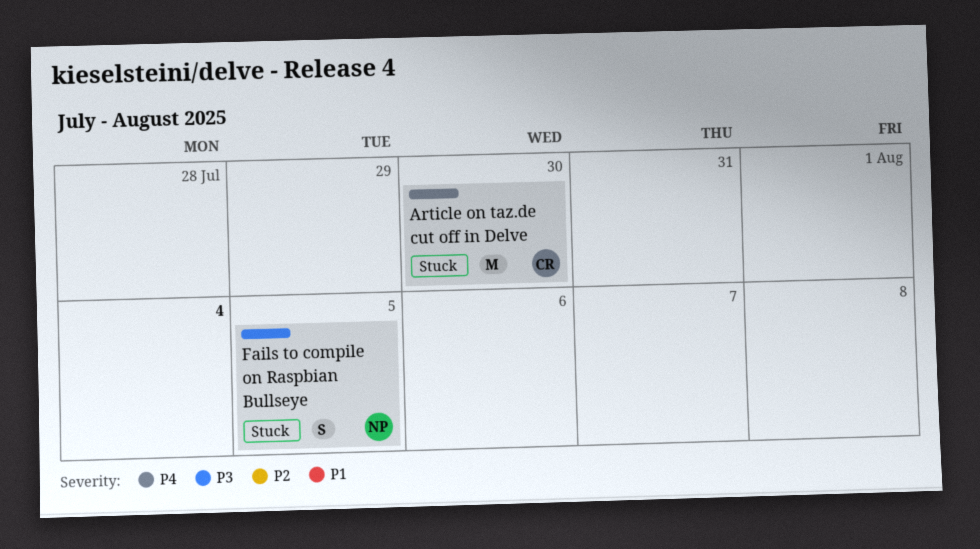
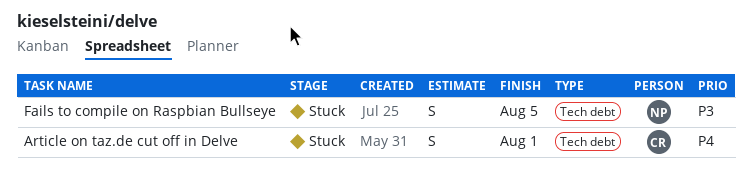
Article on taz.de cut off in Delve, estimate: M -> S
Article on taz.de cut off in Delve, due: Jul 30 -> Aug 1

